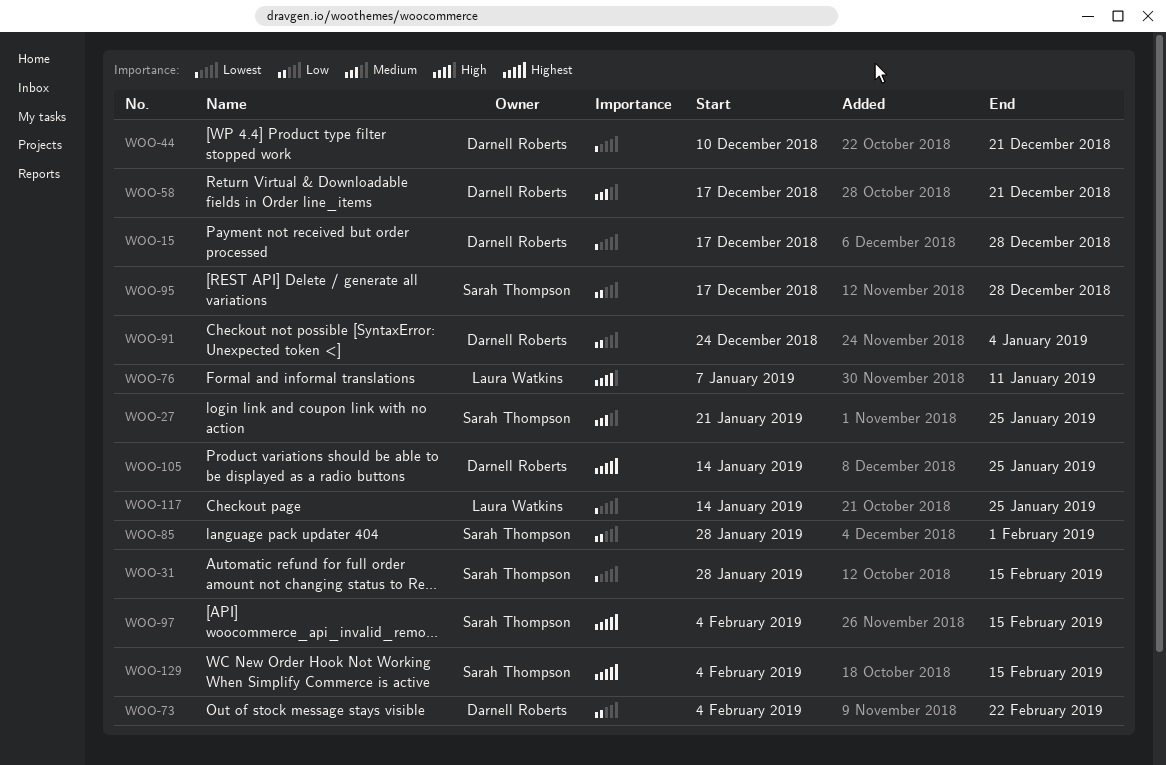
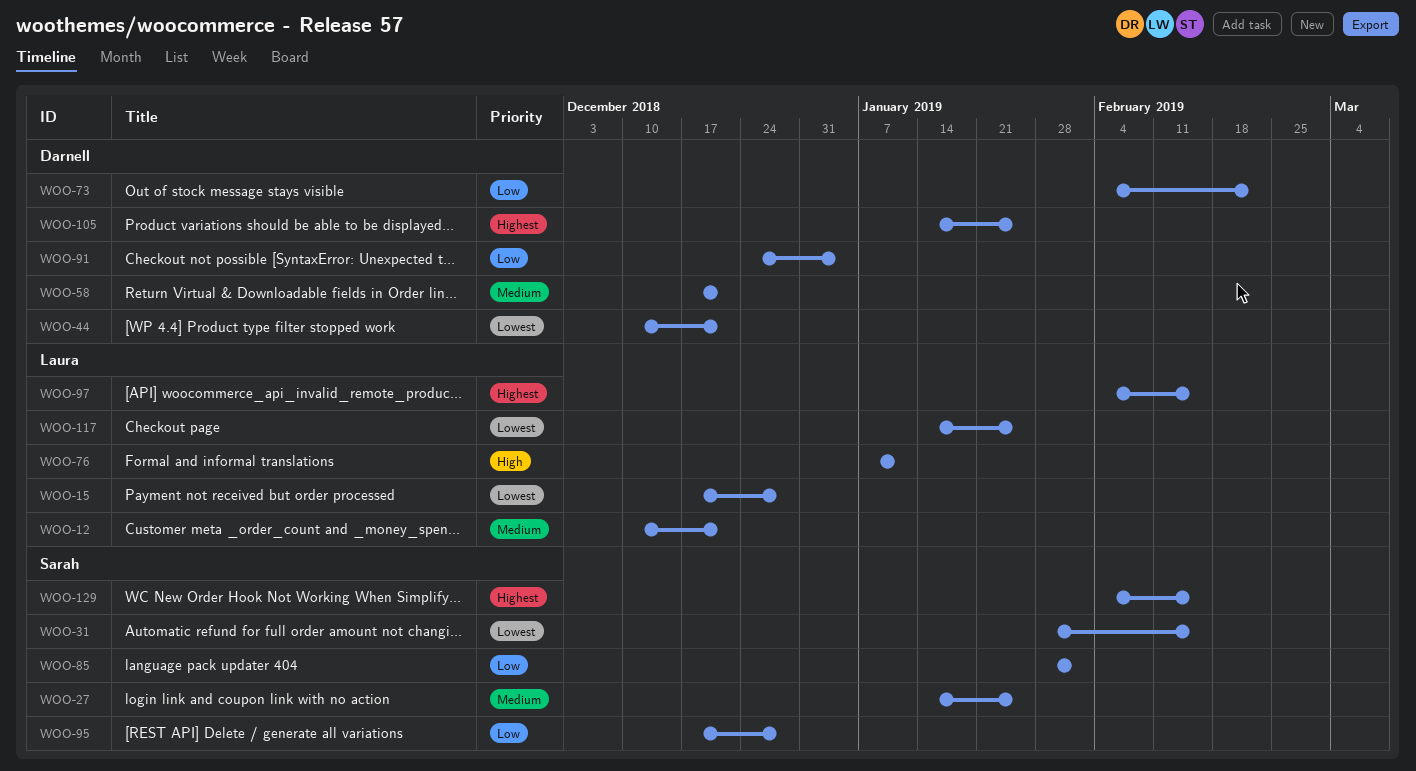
WOO-12: none -> present
WOO-15, owner: Darnell Roberts -> Laura Watkins
WOO-27, start: Jan 21 -> Jan 14
WOO-97, owner: Sarah Thompson -> Laura Watkins

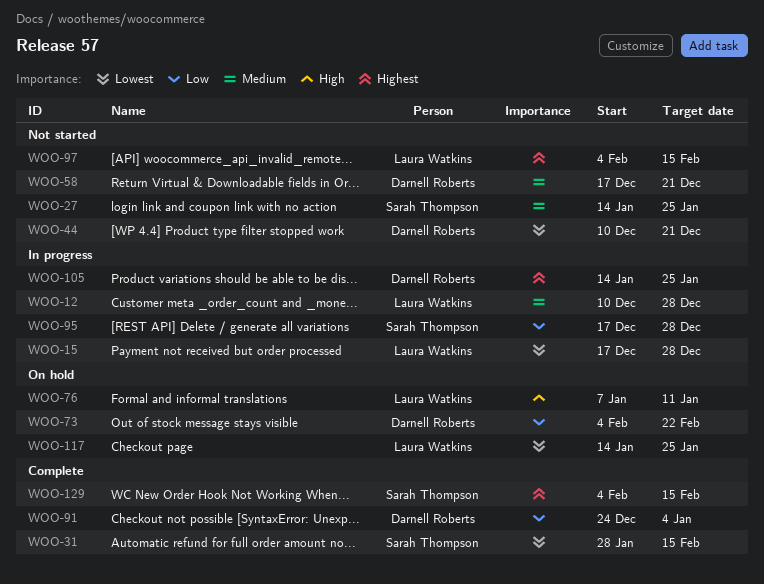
WOO-12, due: Dec 21 -> Dec 28
WOO-85: present -> none

